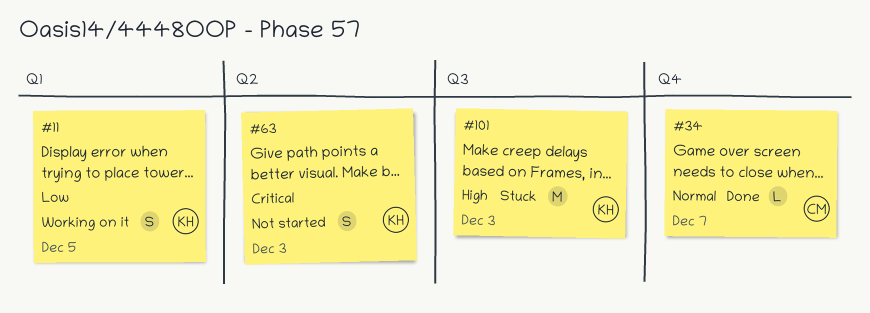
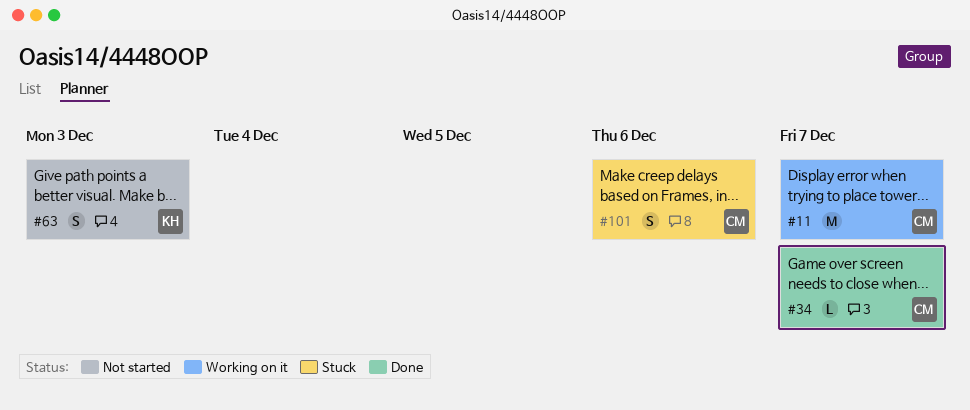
#11, owner: KH -> CM
#11, estimate: S -> M
#11, due: Dec 5 -> Dec 7
#101, owner: KH -> CM
#101, estimate: M -> S
#101, due: Dec 3 -> Dec 6

